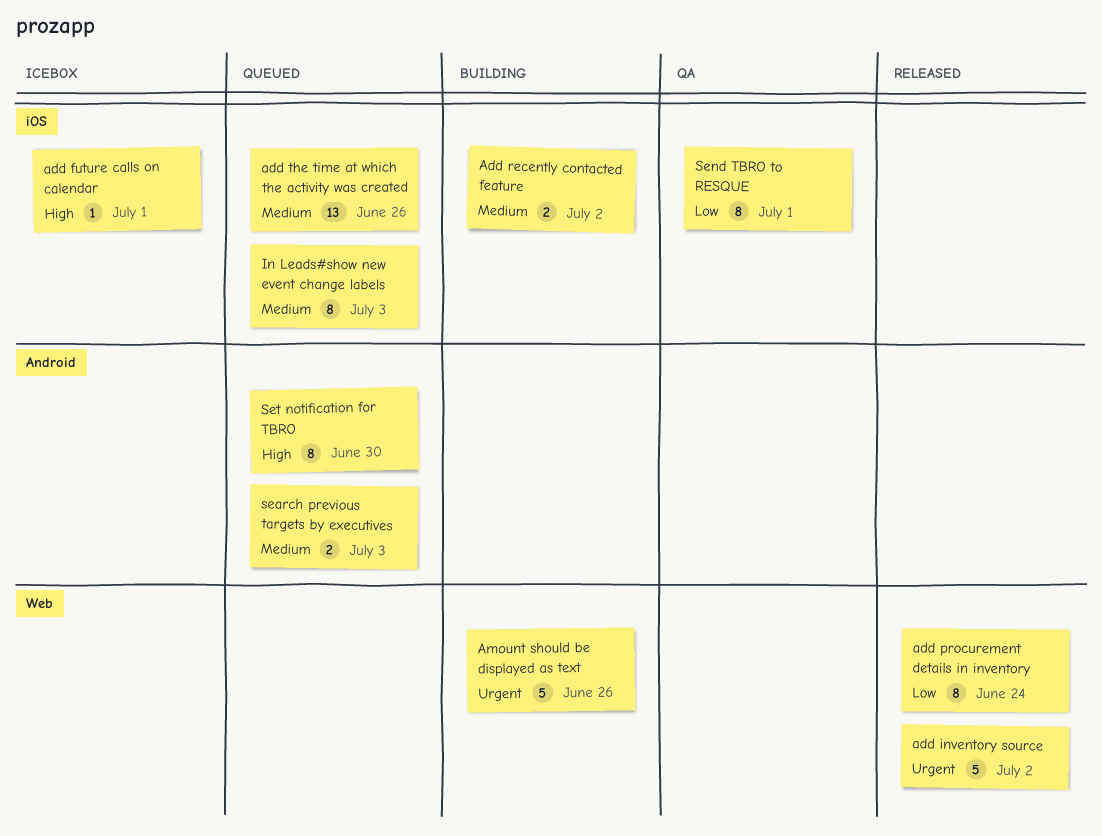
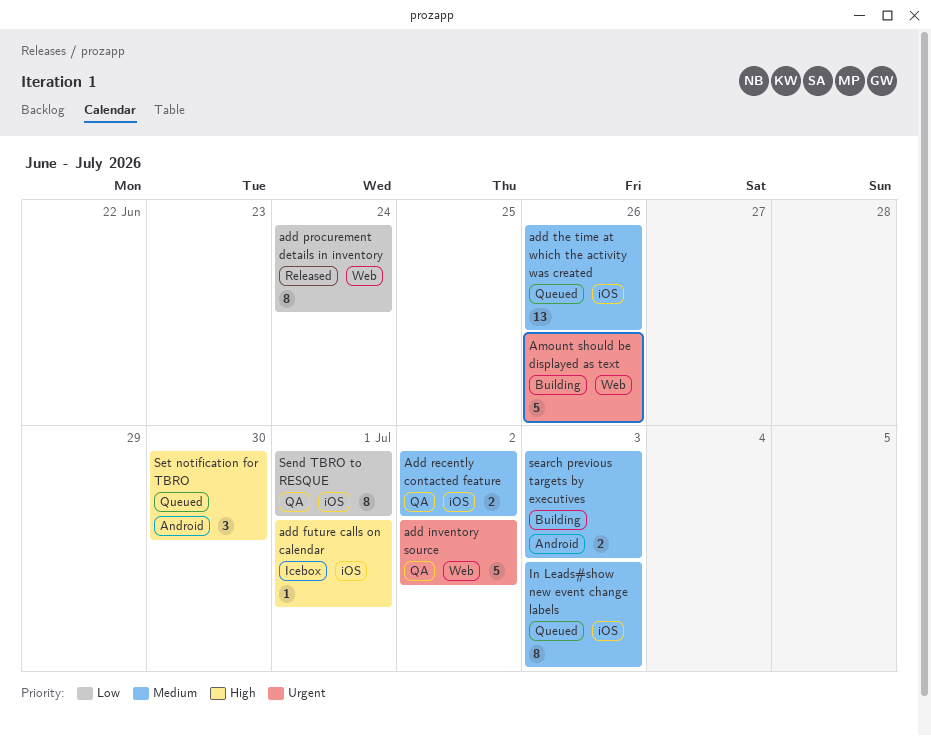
add inventory source, status: Released -> QA
Add recently contacted feature, status: Building -> QA
search previous targets by executives, status: Queued -> Building
Set notification for TBRO, estimate: 8 -> 3

